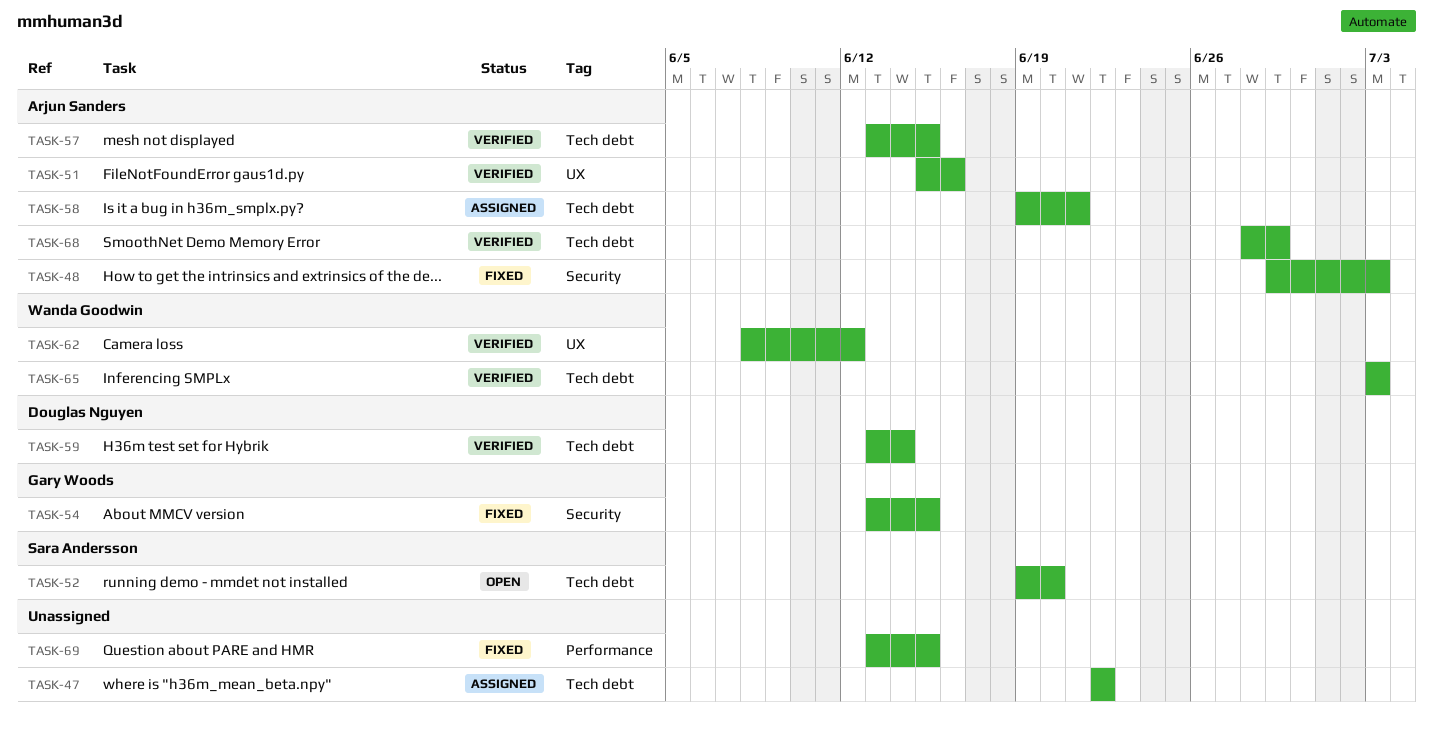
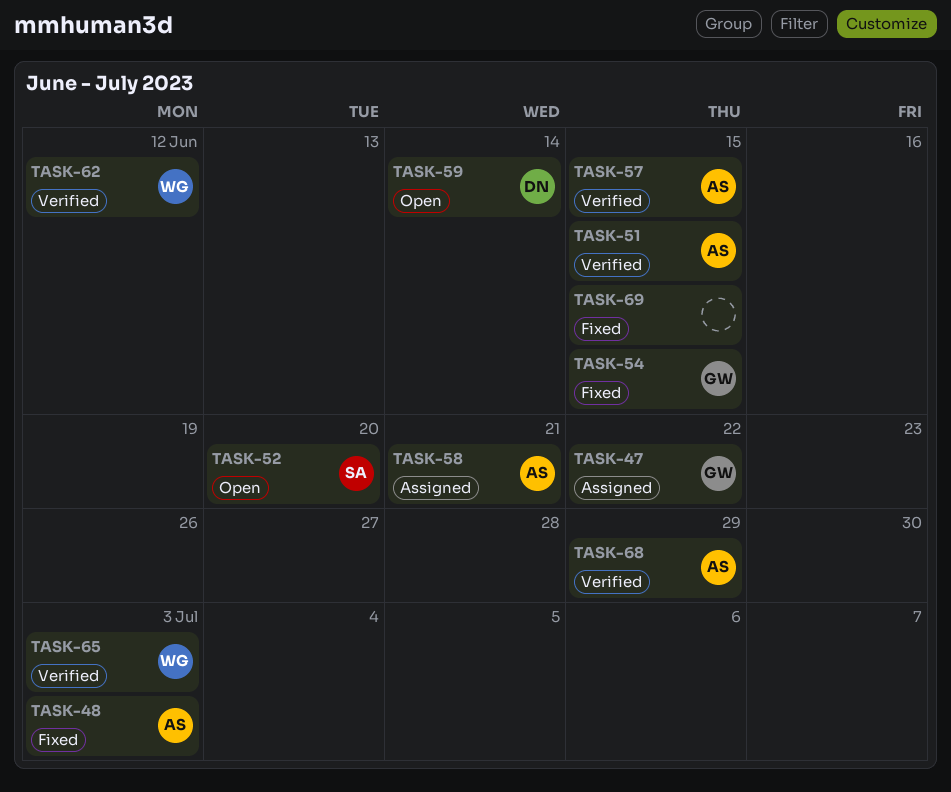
TASK-47, owner: none -> Gary Woods
TASK-51, due: Jun 16 -> Jun 15
TASK-59, status: Verified -> Open

